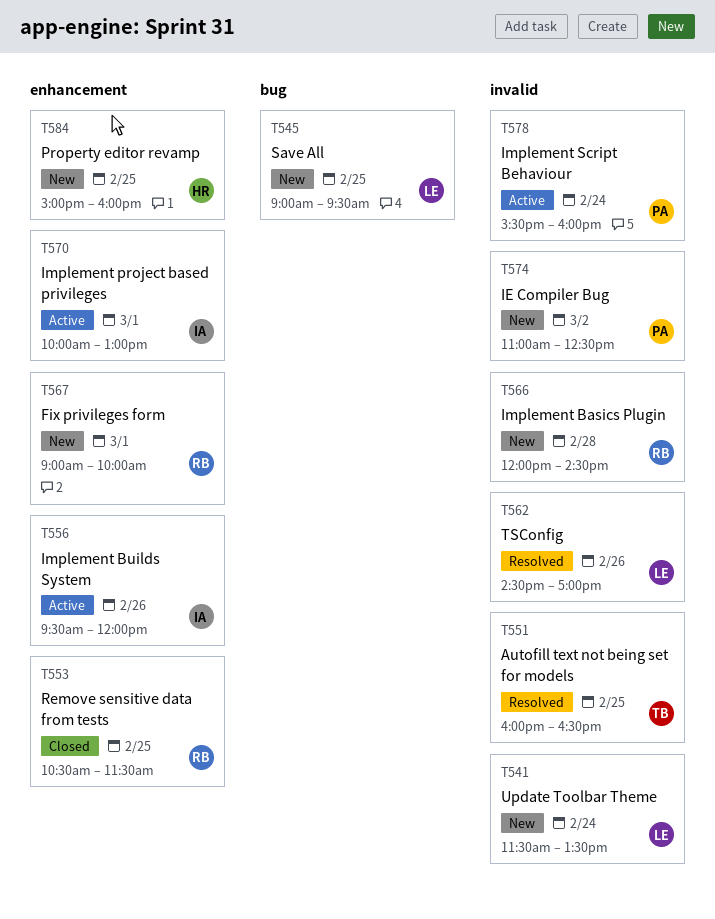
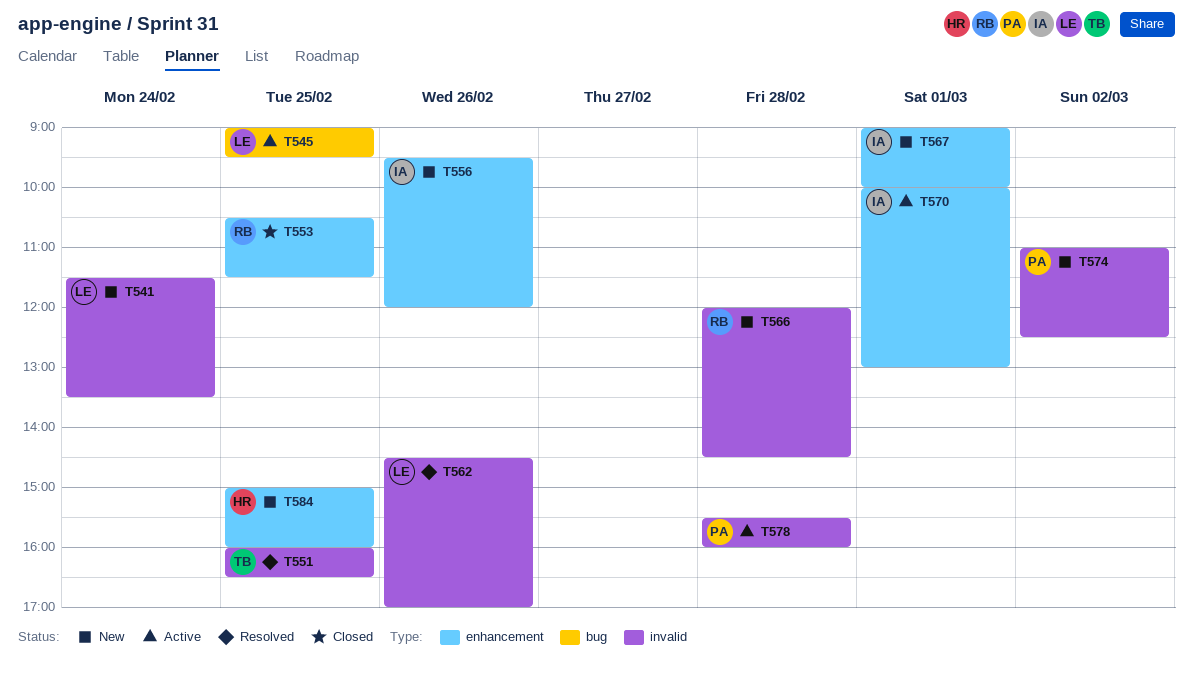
T545, status: New -> Active
T556, status: Active -> New
T567, owner: RB -> IA
T578, day: Feb 24 -> Feb 28

